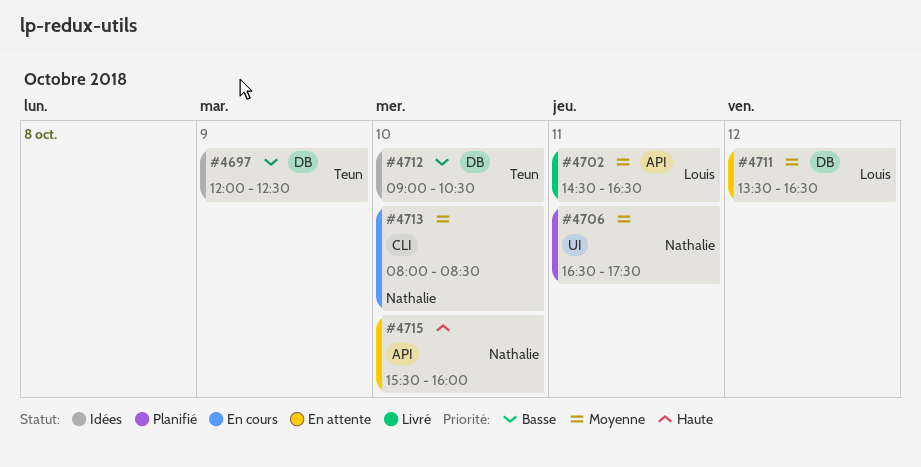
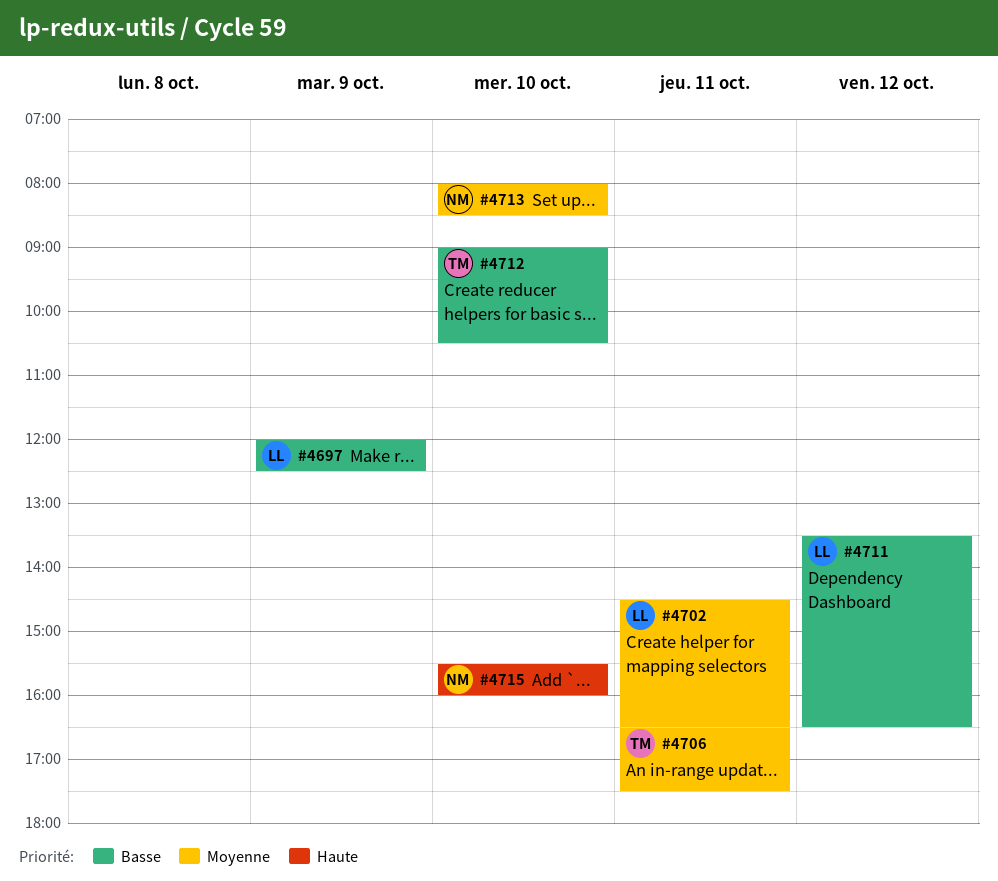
#4697, owner: Teun -> Louis
#4706, owner: Nathalie -> Teun
#4711, priority: Moyenne -> Basse

